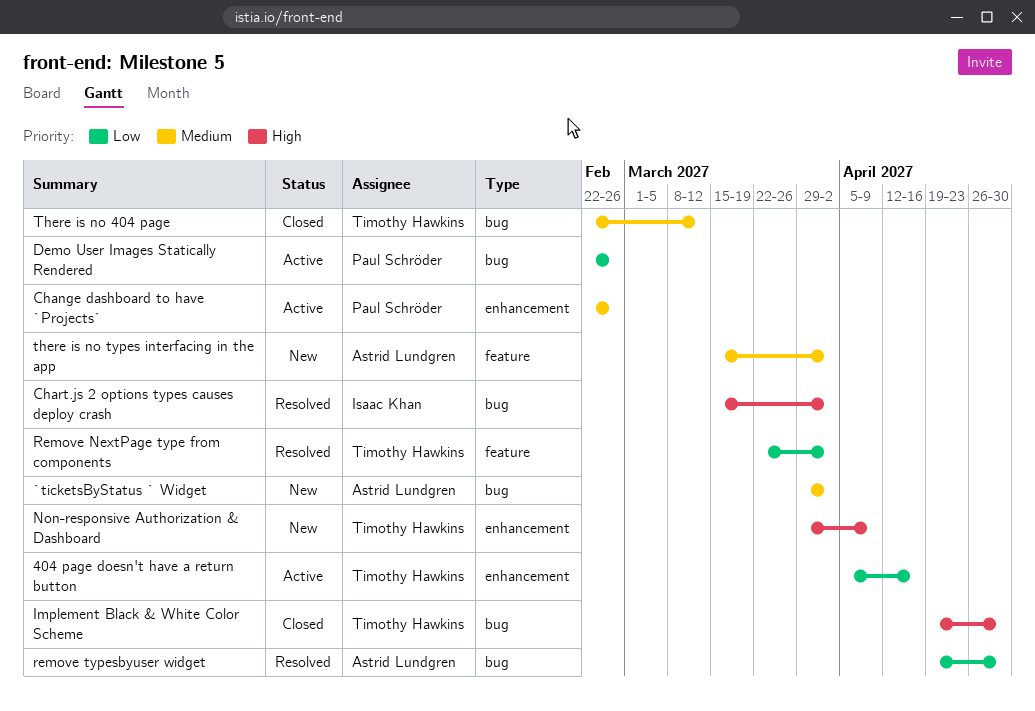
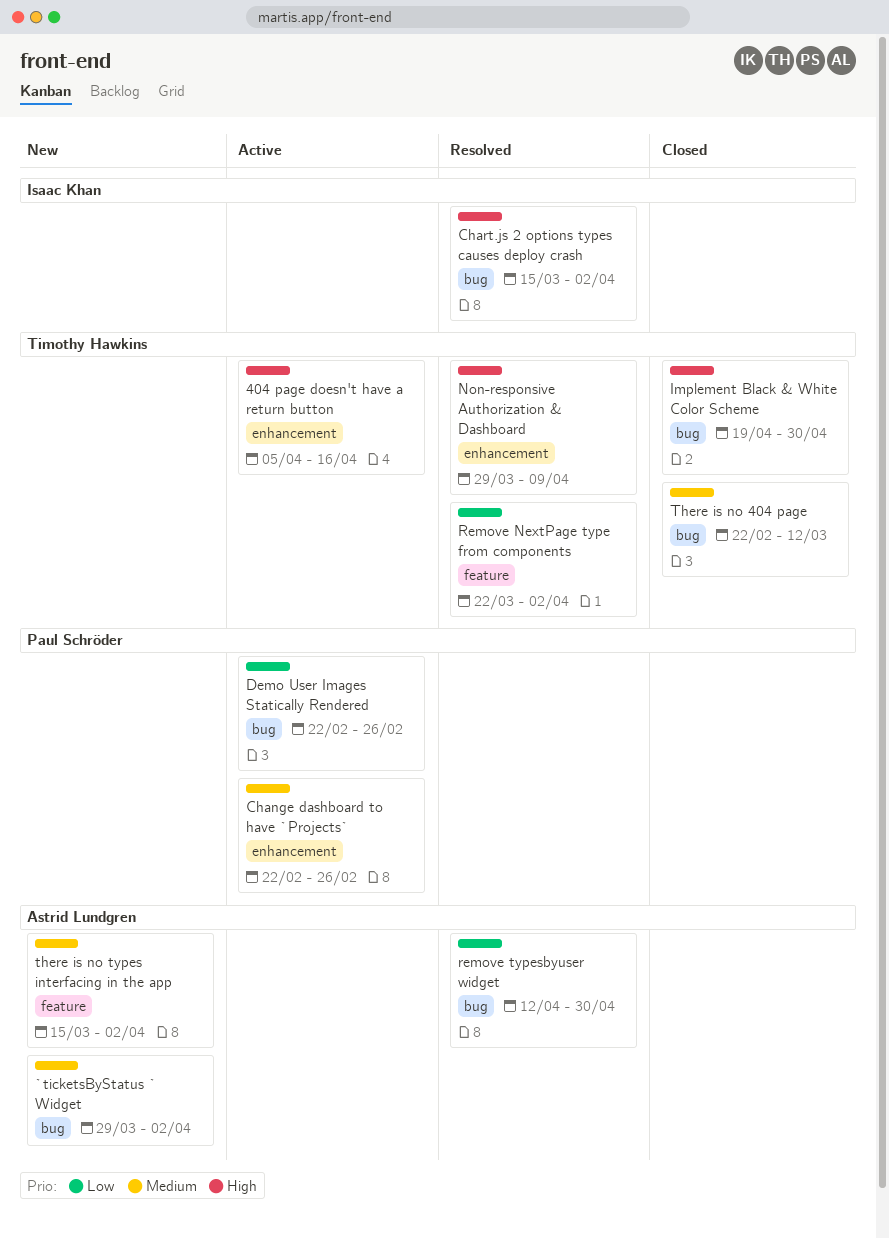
404 page doesn't have a return button, priority: Low -> High
Non-responsive Authorization & Dashboard, status: New -> Resolved
remove typesbyuser widget, start: Apr 19 -> Apr 12

